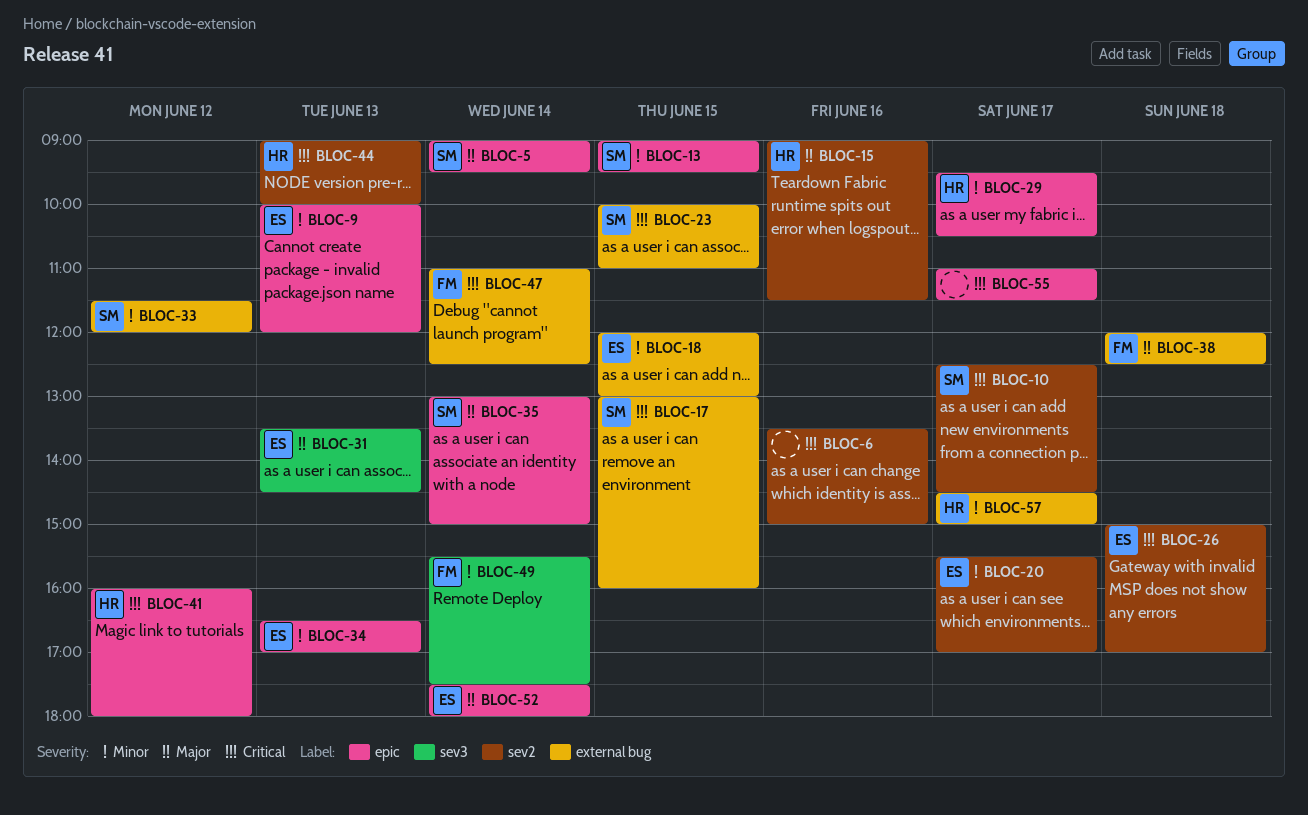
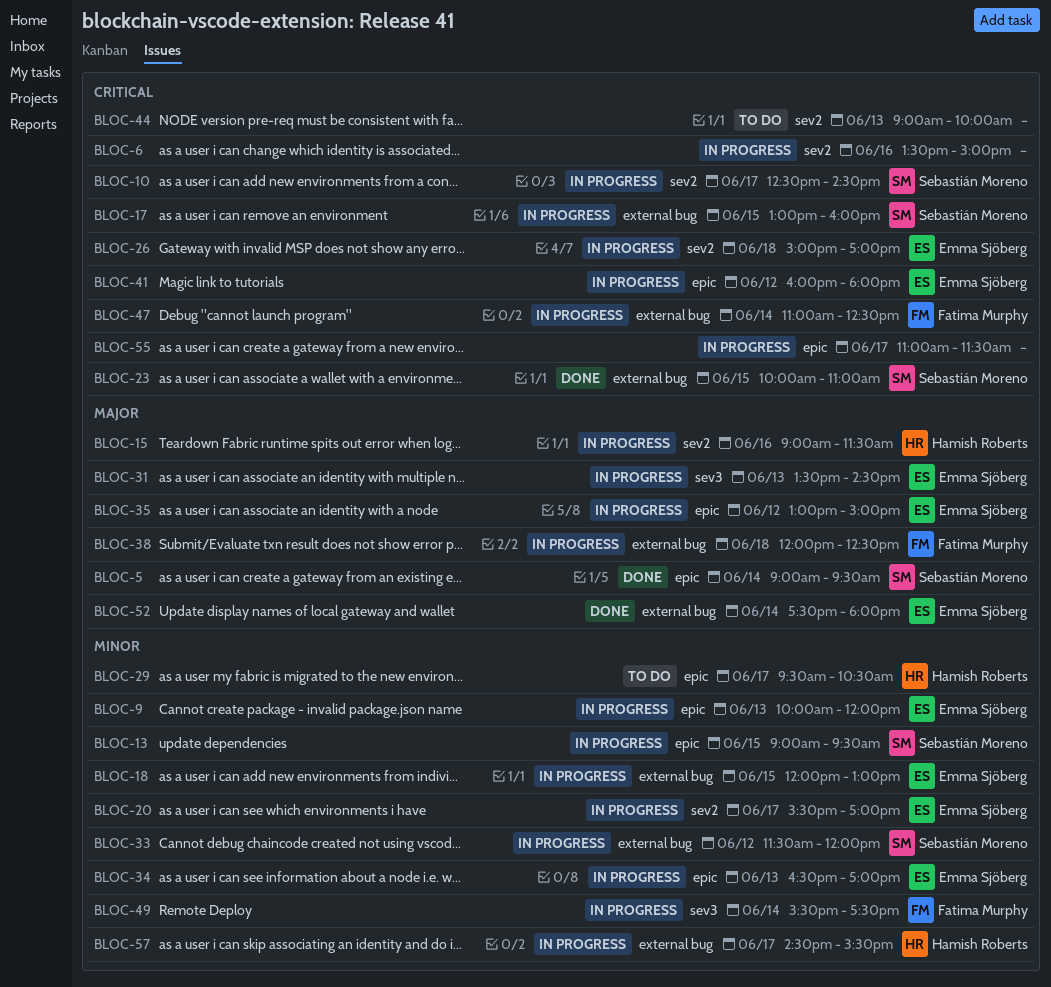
BLOC-35, owner: Sebastián Moreno -> Emma Sjöberg
BLOC-35, day: Jun 14 -> Jun 12
BLOC-41, owner: Hamish Roberts -> Emma Sjöberg
BLOC-44, owner: Hamish Roberts -> none
BLOC-52, label: epic -> external bug
BLOC-57, ends: 15:00 -> 15:30

